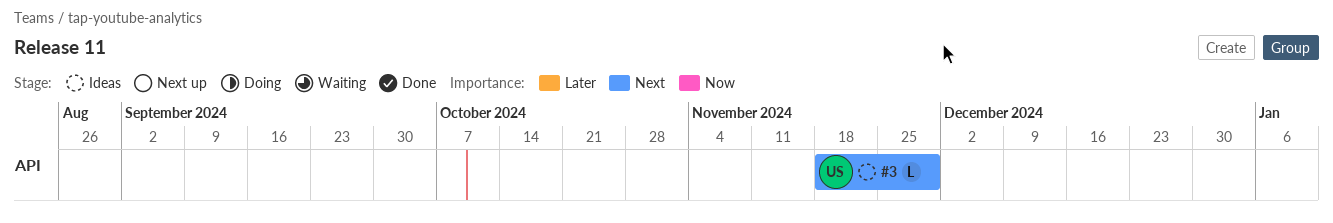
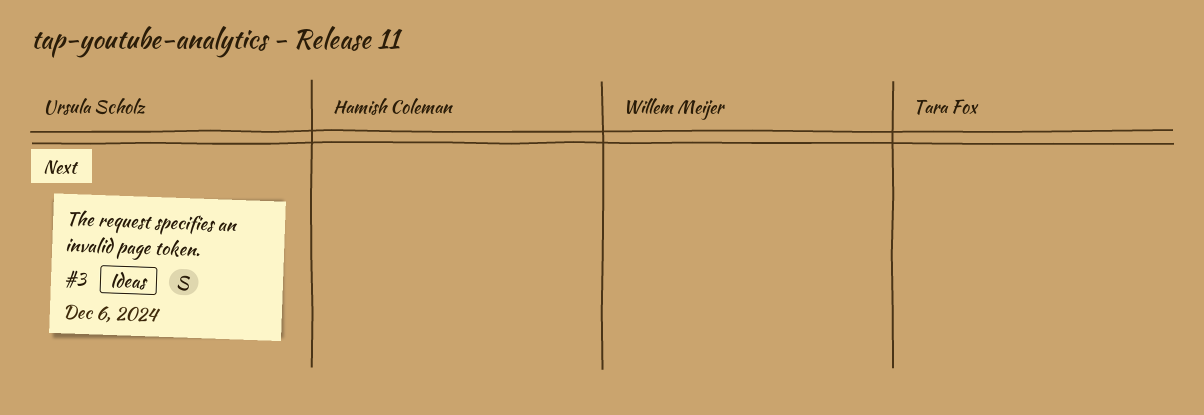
#3, estimate: L -> S
#3, due: Nov 29 -> Dec 6

